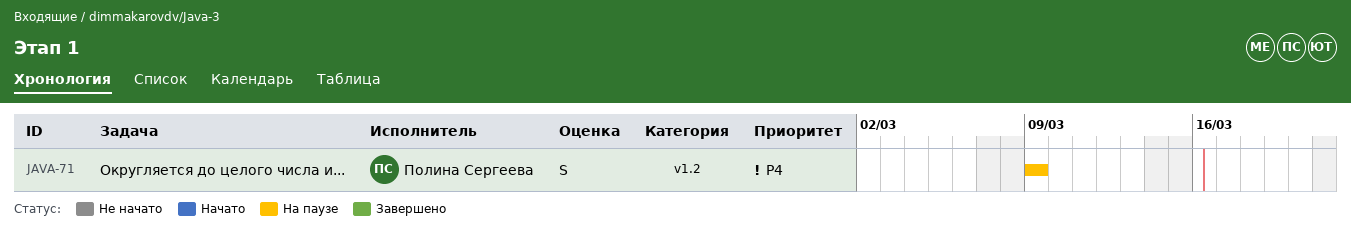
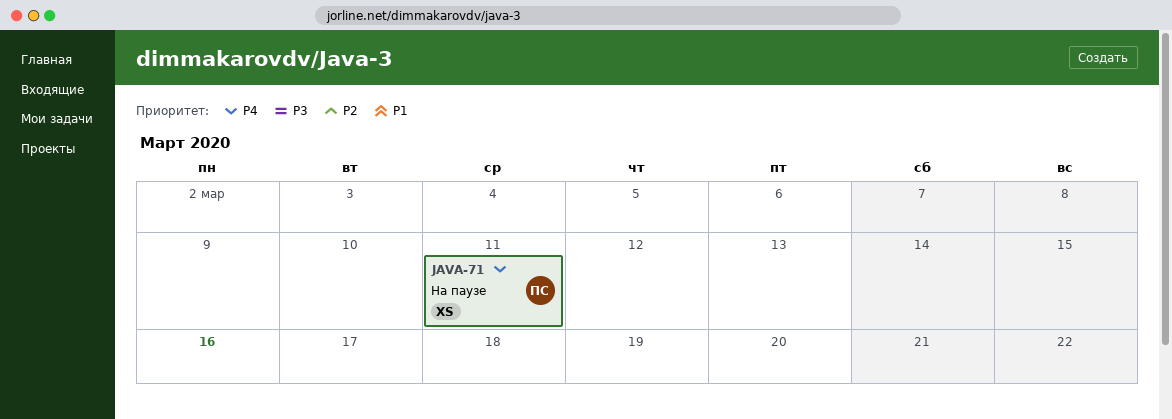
JAVA-71, estimate: S -> XS
JAVA-71, due: Mar 9 -> Mar 11

